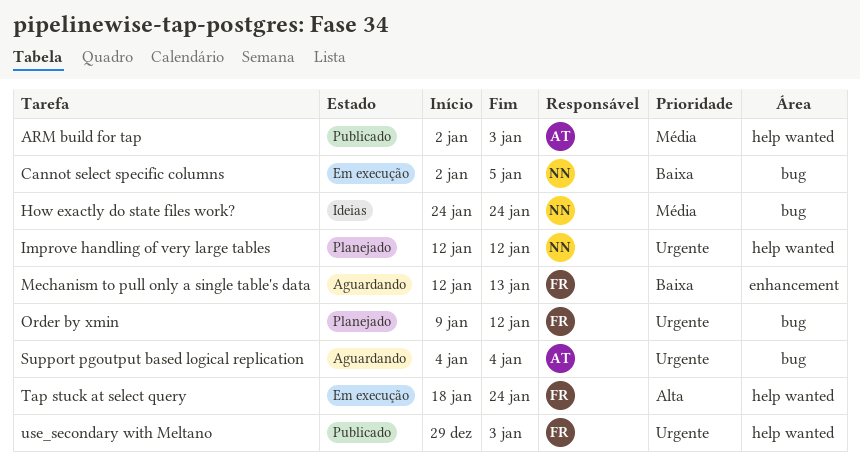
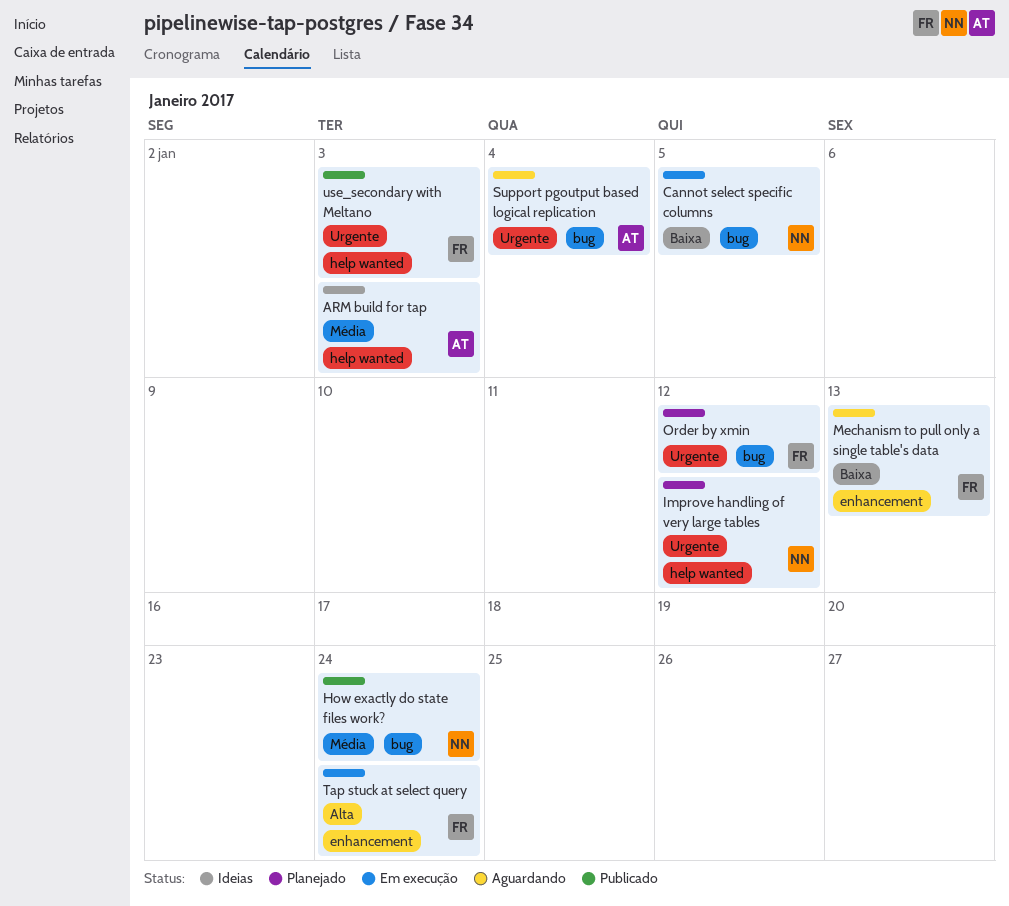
ARM build for tap, status: Publicado -> Ideias
How exactly do state files work?, status: Ideias -> Publicado
Tap stuck at select query, label: help wanted -> enhancement

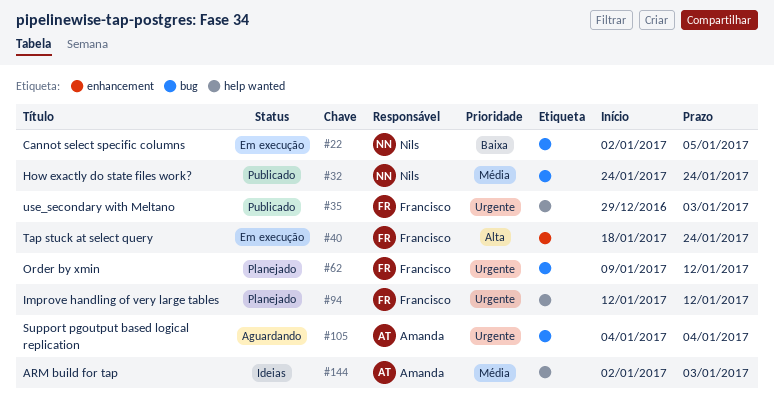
Improve handling of very large tables, owner: Nils -> Francisco
Mechanism to pull only a single table's data: present -> none

